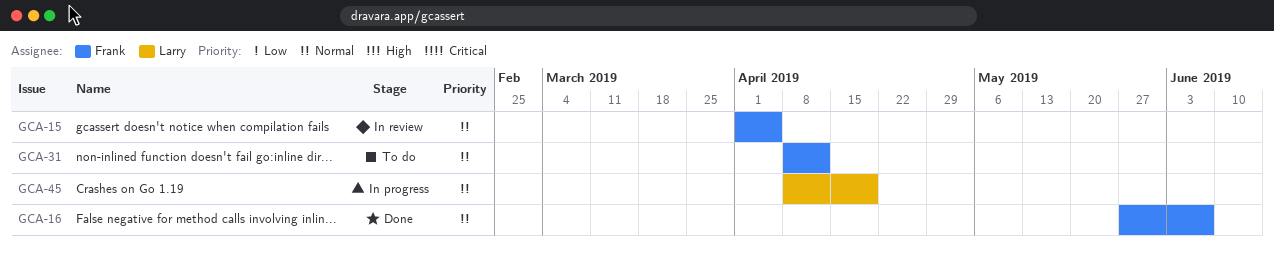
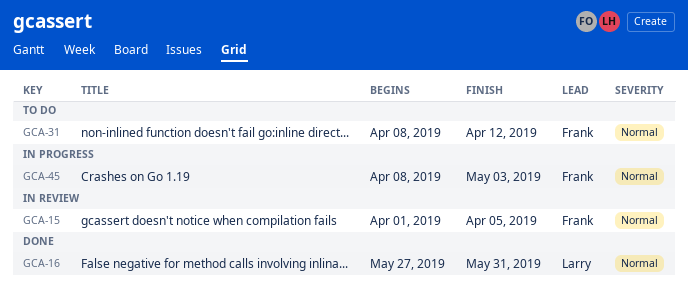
GCA-16, owner: Frank -> Larry
GCA-16, due: Jun 7 -> May 31
GCA-45, owner: Larry -> Frank
GCA-45, due: Apr 19 -> May 3

